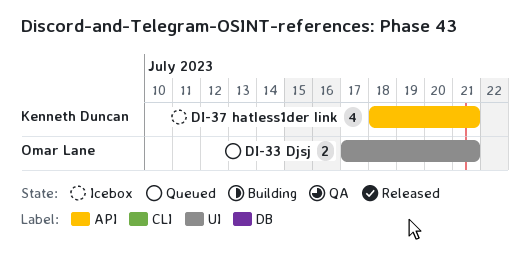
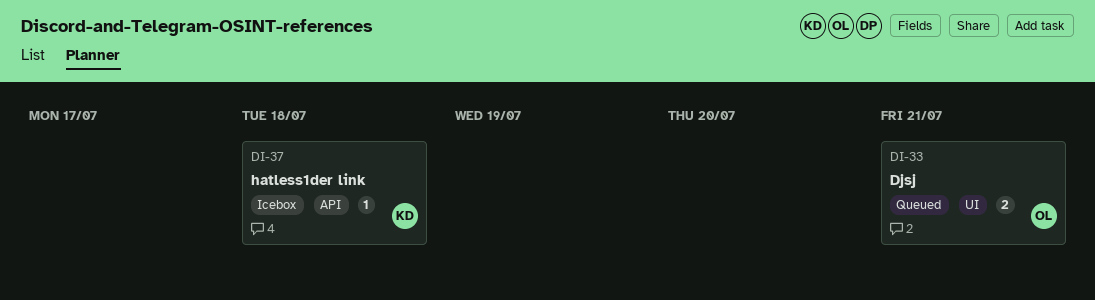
DI-37, estimate: 4 -> 1
DI-37, due: Jul 21 -> Jul 18

